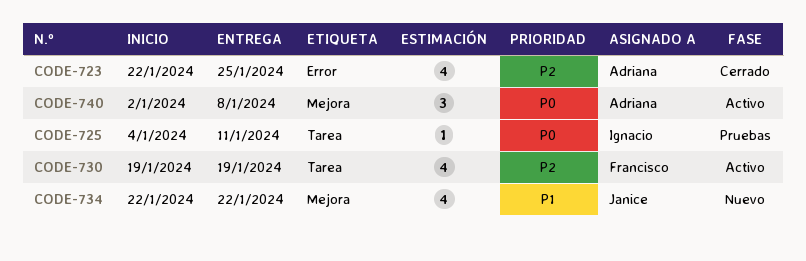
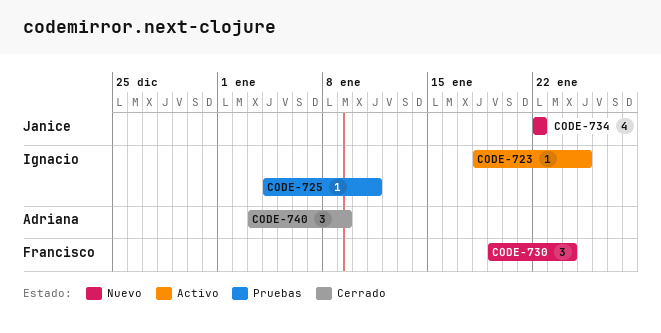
CODE-723, status: Cerrado -> Activo
CODE-723, owner: Adriana -> Ignacio
CODE-723, estimate: 4 -> 1
CODE-723, start: Jan 22 -> Jan 18
CODE-730, status: Activo -> Nuevo
CODE-730, estimate: 4 -> 3
CODE-730, due: Jan 19 -> Jan 24
CODE-740, status: Activo -> Cerrado
CODE-740, start: Jan 2 -> Jan 3
CODE-740, due: Jan 8 -> Jan 9

